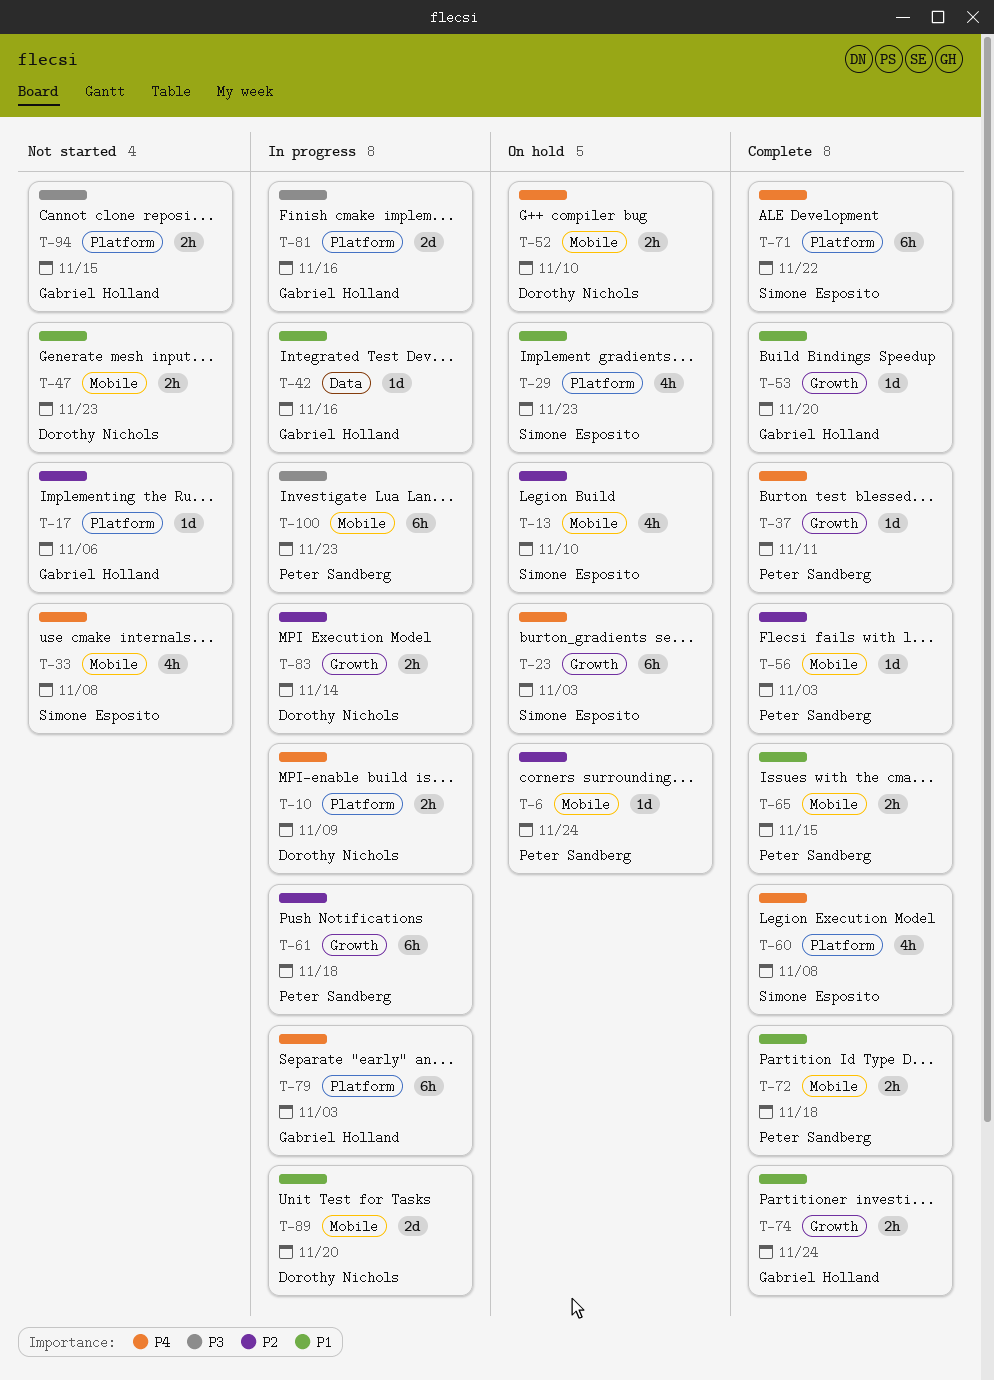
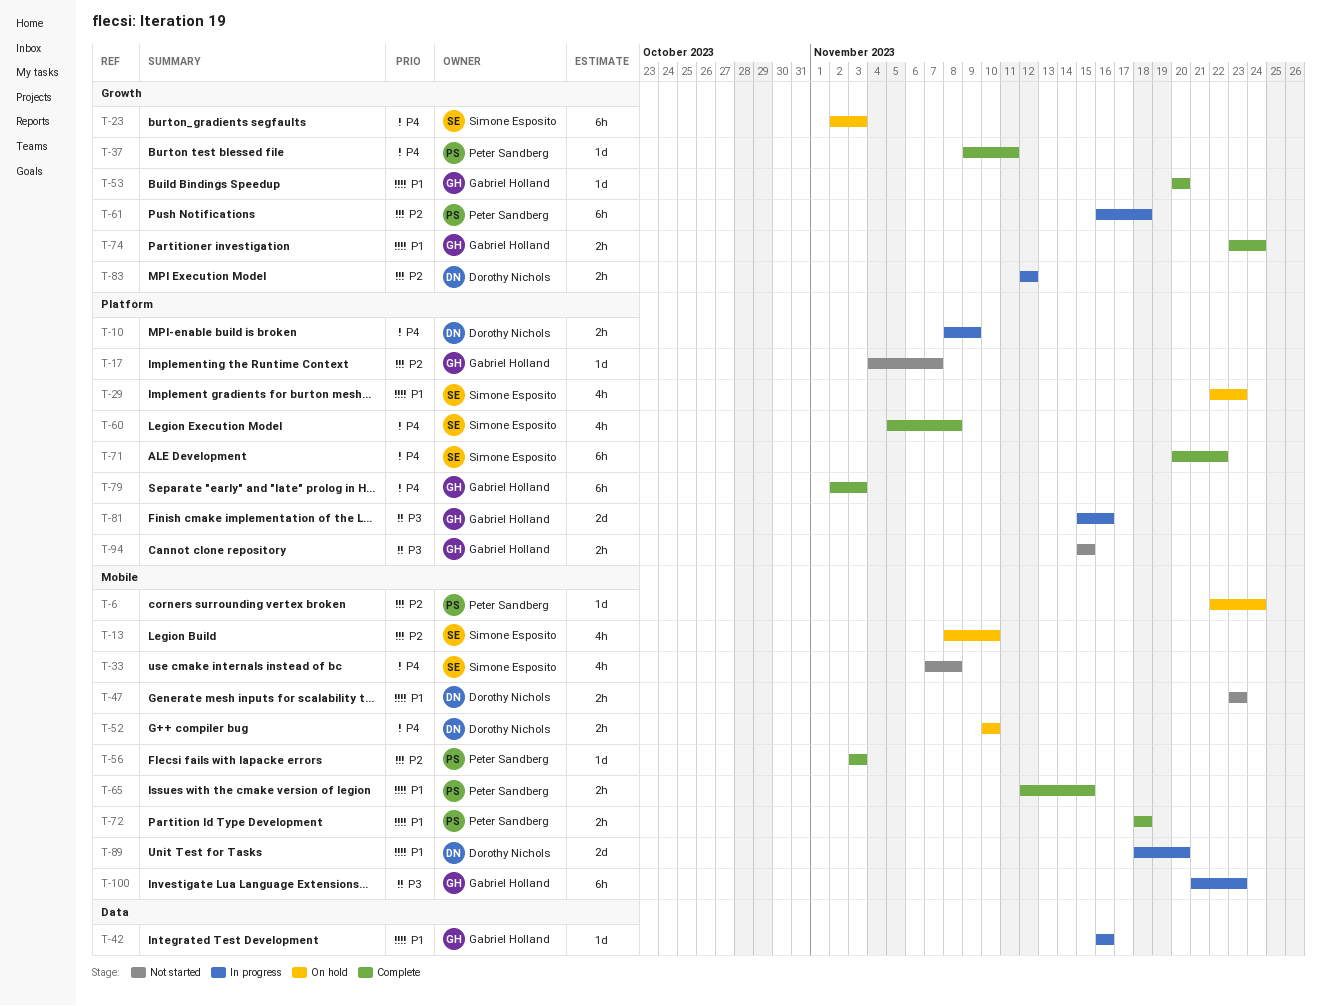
T-17, due: Nov 6 -> Nov 7
T-79, status: In progress -> Complete
T-83, due: Nov 14 -> Nov 12
T-100, owner: Peter Sandberg -> Gabriel Holland

